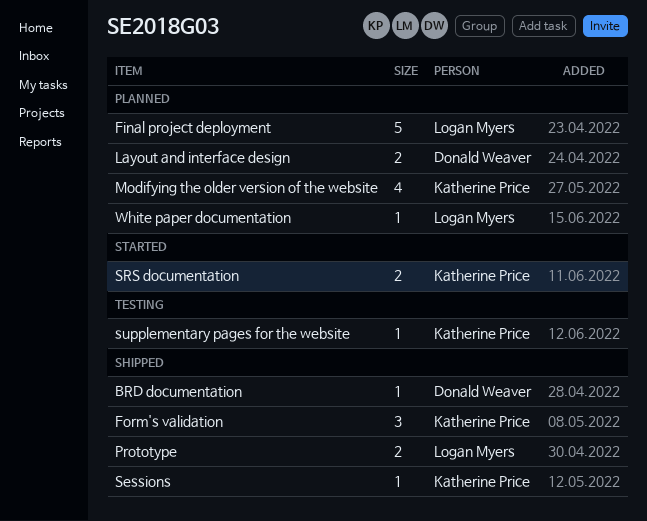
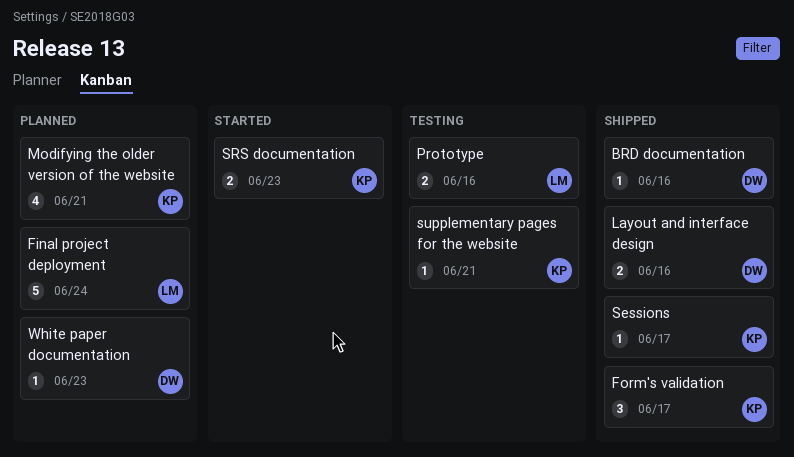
Layout and interface design, status: Planned -> Shipped
Prototype, status: Shipped -> Testing
White paper documentation, owner: Logan Myers -> Donald Weaver

